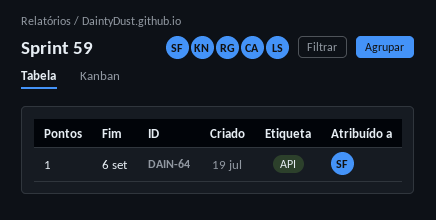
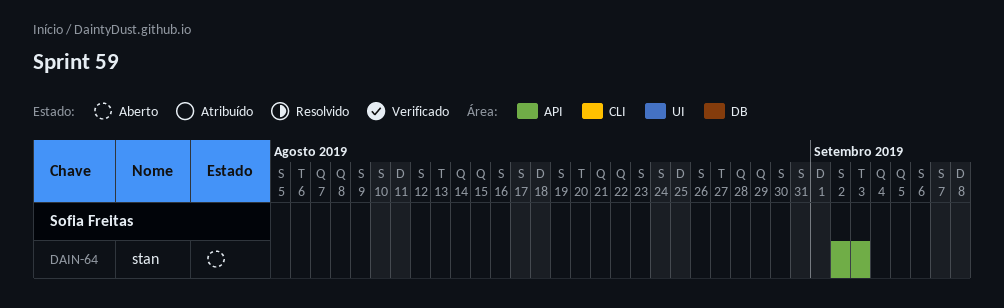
DAIN-64, due: Sep 6 -> Sep 3

